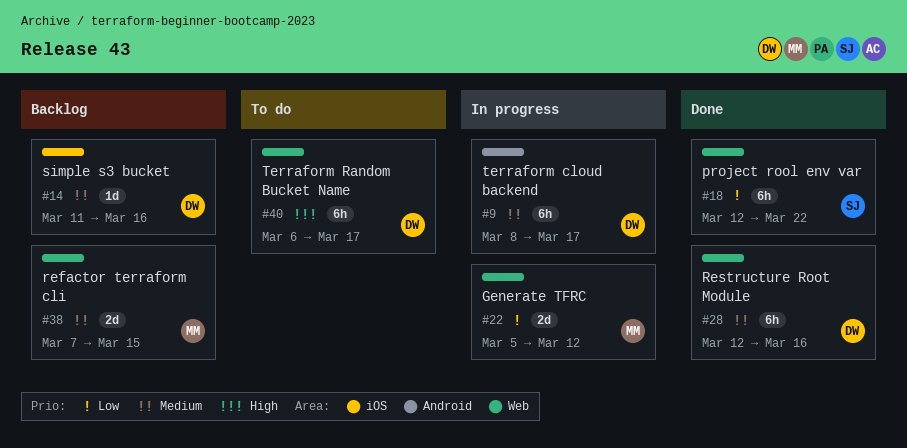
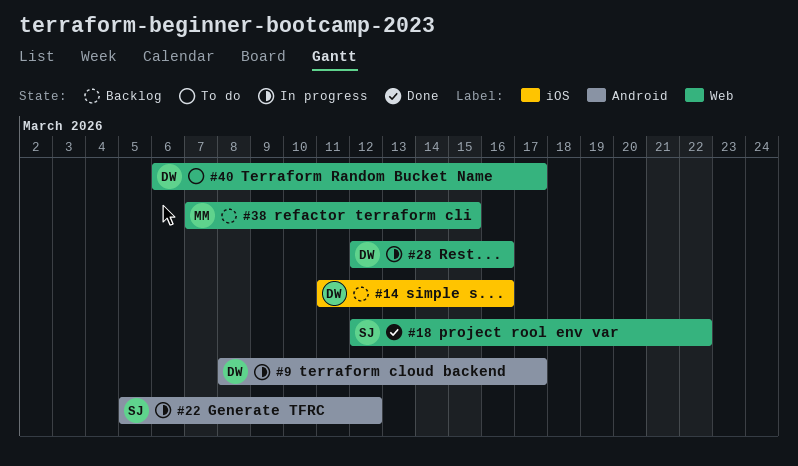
#22, owner: MM -> SJ
#22, label: Web -> Android
#28, status: Done -> In progress

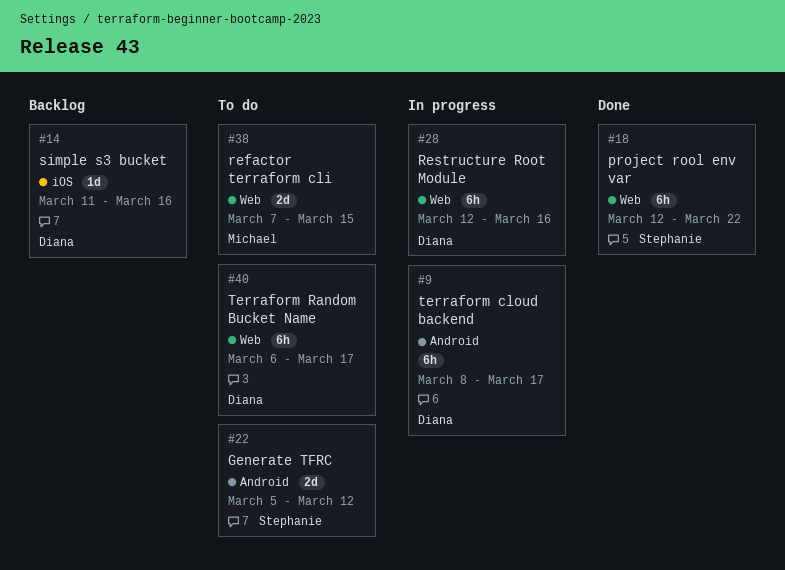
#22, status: In progress -> To do
#38, status: Backlog -> To do

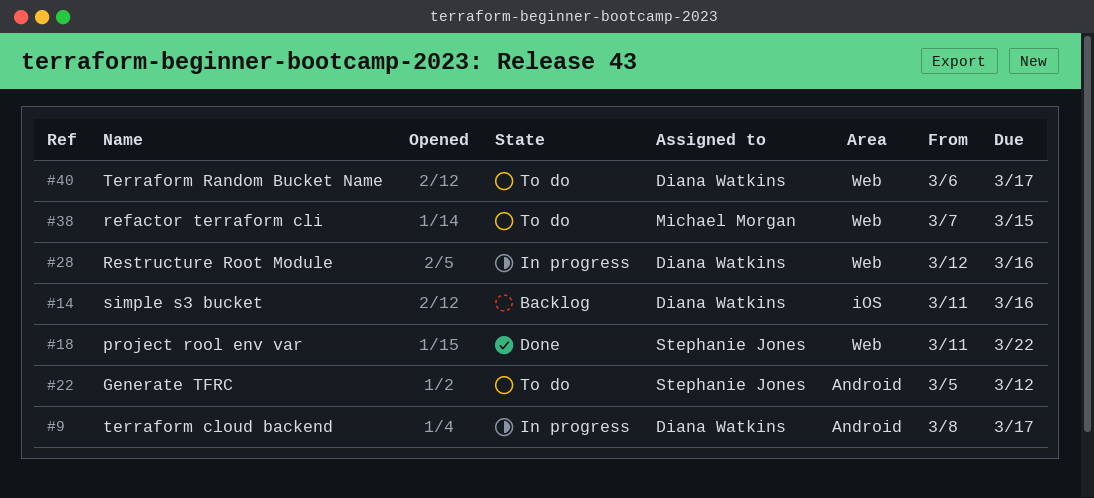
#18, start: Mar 12 -> Mar 11

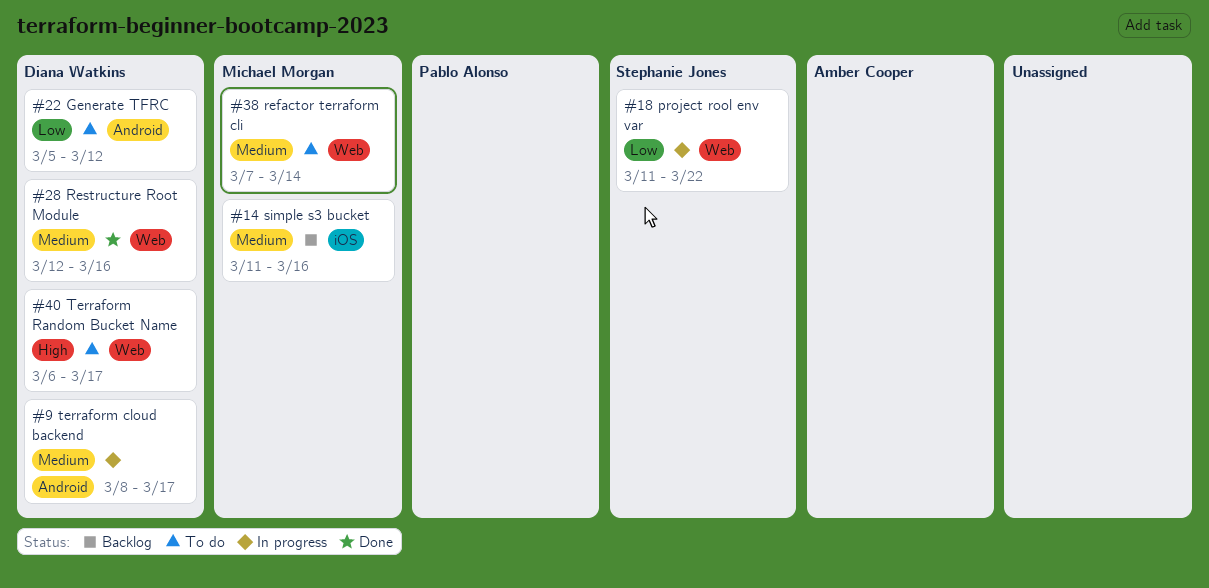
#14, owner: Diana Watkins -> Michael Morgan
#18, status: Done -> In progress
#22, owner: Stephanie Jones -> Diana Watkins
#28, status: In progress -> Done
#38, due: Mar 15 -> Mar 14

